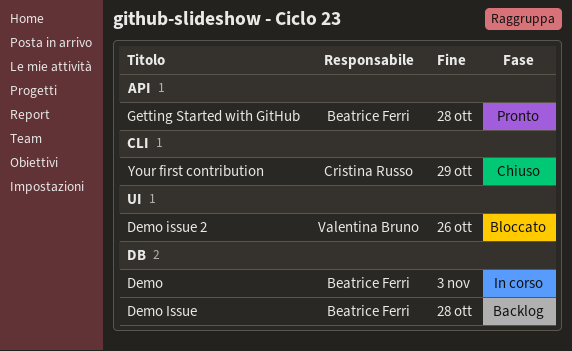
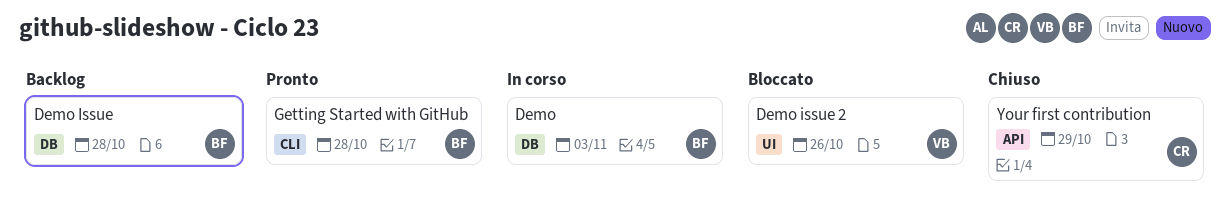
Getting Started with GitHub, label: API -> CLI
Your first contribution, label: CLI -> API

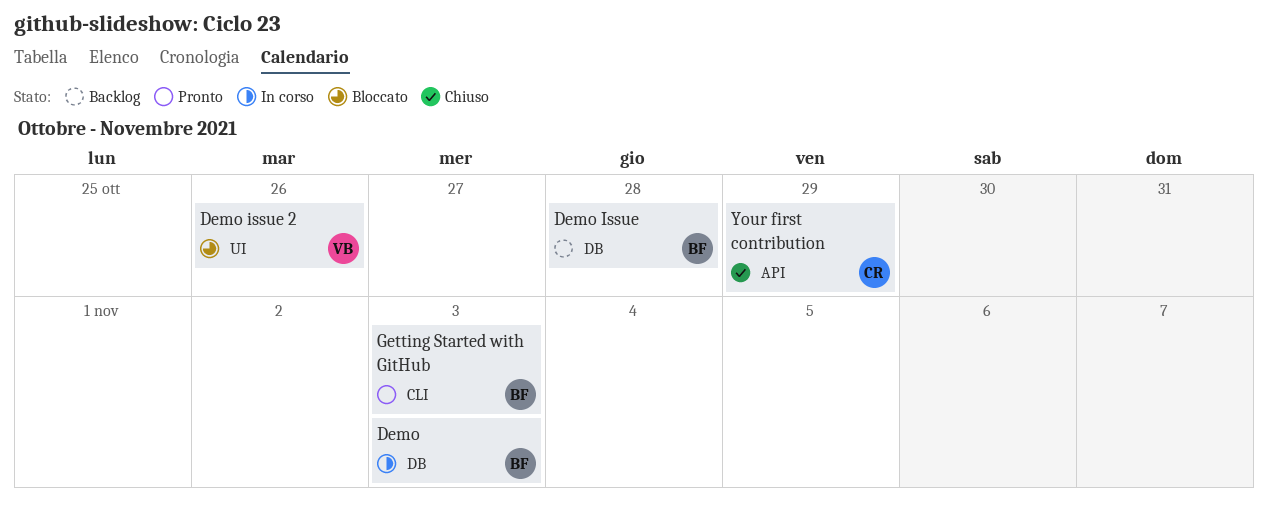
Getting Started with GitHub, due: Oct 28 -> Nov 3

